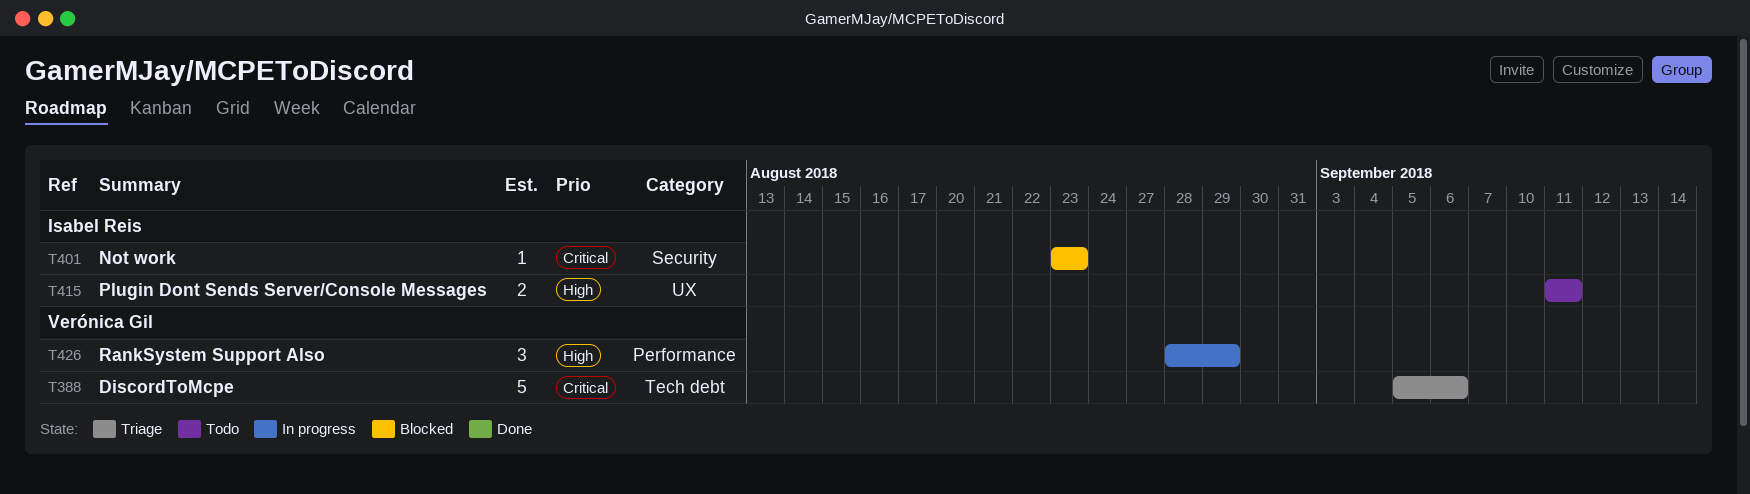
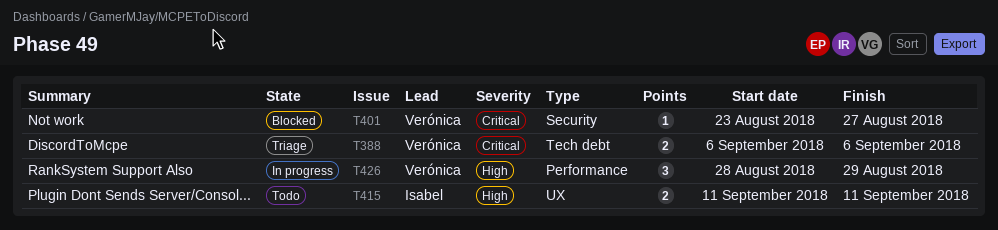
T388, estimate: 5 -> 2
T388, start: Sep 5 -> Sep 6
T401, owner: Isabel Reis -> Verónica Gil
T401, due: Aug 23 -> Aug 27

